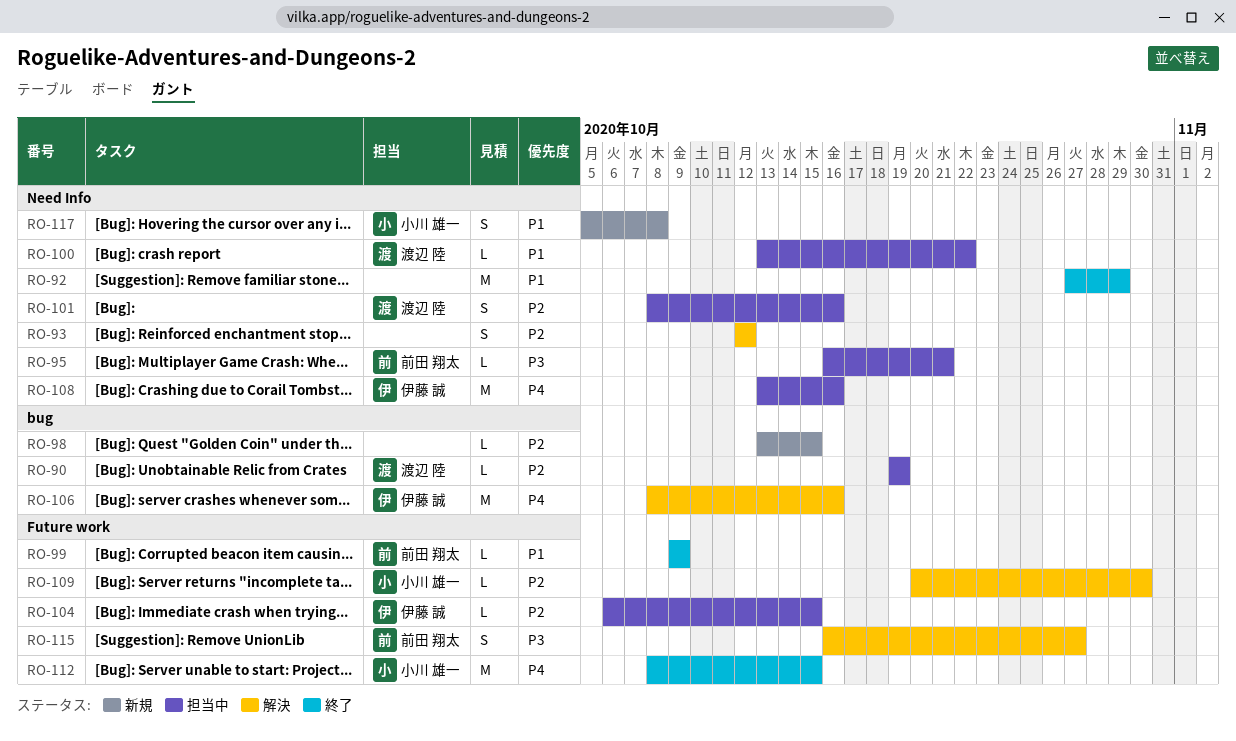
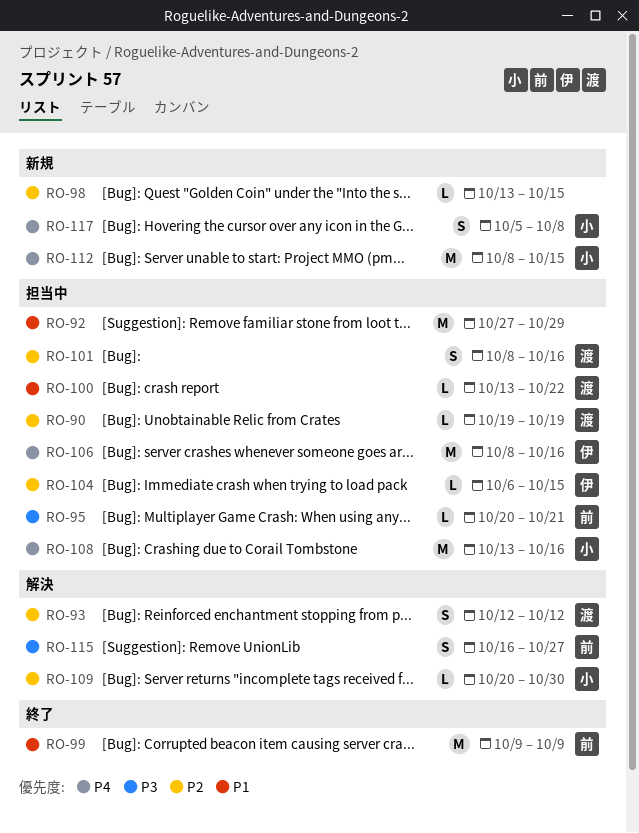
RO-92, status: 終了 -> 担当中
RO-93, owner: none -> 渡辺 陸
RO-95, start: Oct 16 -> Oct 20
RO-99, estimate: L -> M
RO-106, status: 解決 -> 担当中
RO-108, owner: 伊藤 誠 -> 小川 雄一
RO-112, status: 終了 -> 新規
RO-117, priority: P1 -> P4

